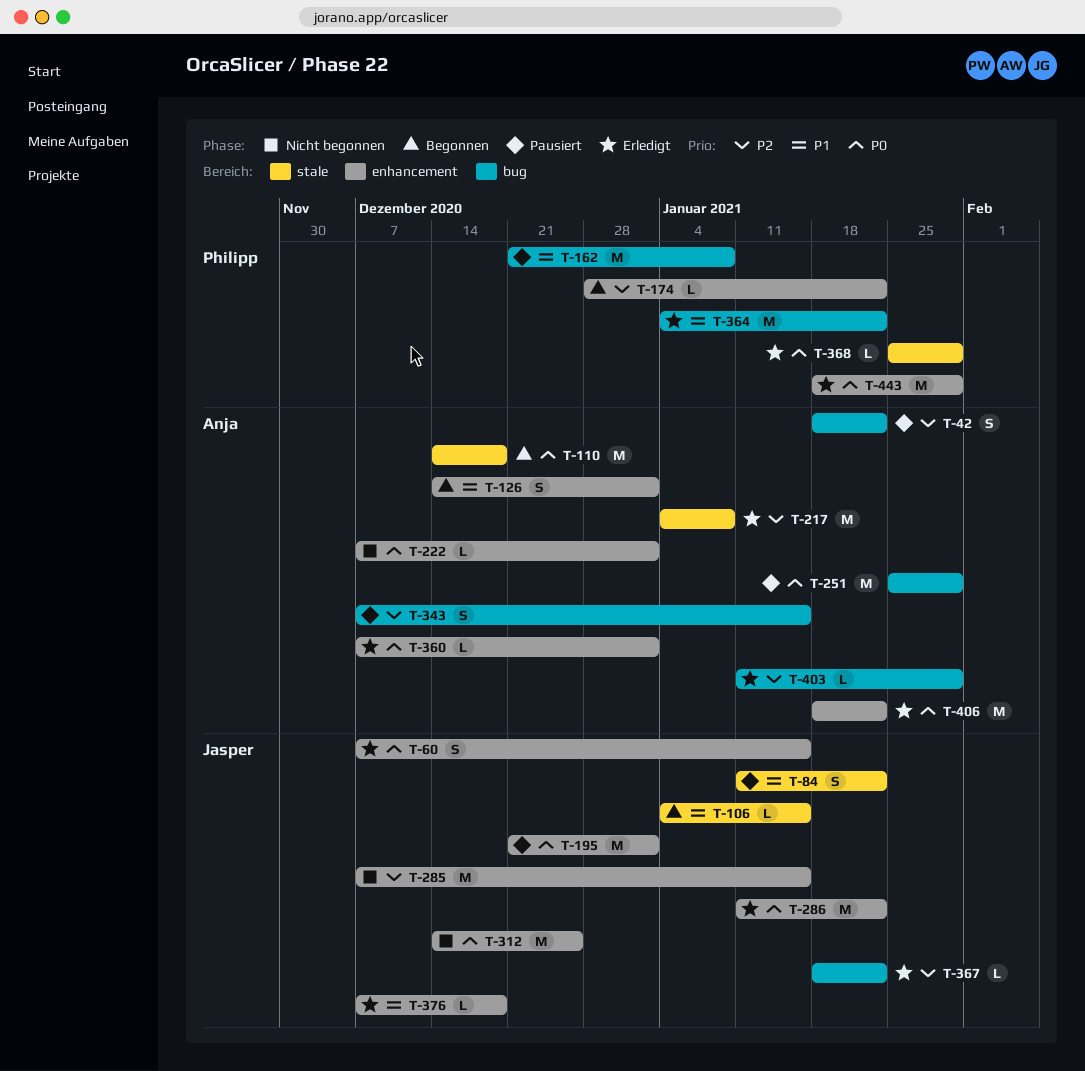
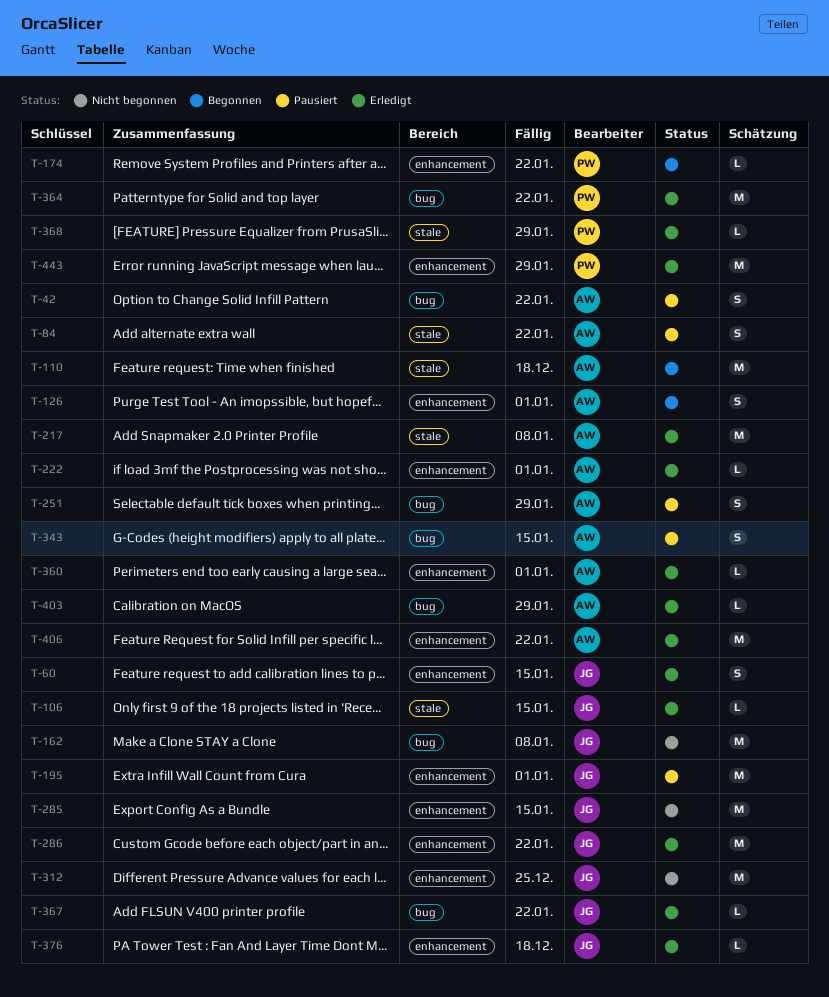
T-84, owner: Jasper -> Anja
T-106, status: Begonnen -> Erledigt
T-162, status: Pausiert -> Nicht begonnen
T-162, owner: Philipp -> Jasper
T-222, status: Nicht begonnen -> Erledigt
T-251, estimate: M -> S

